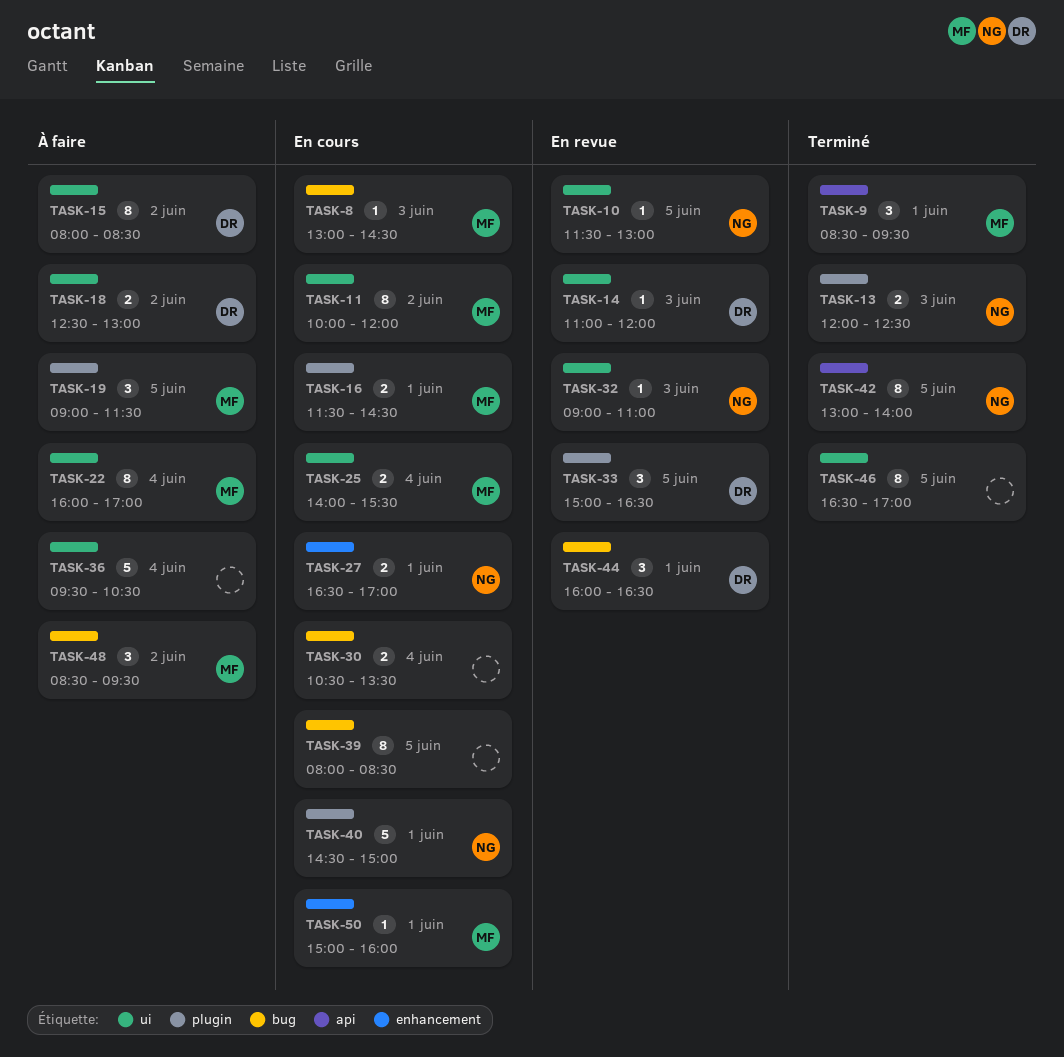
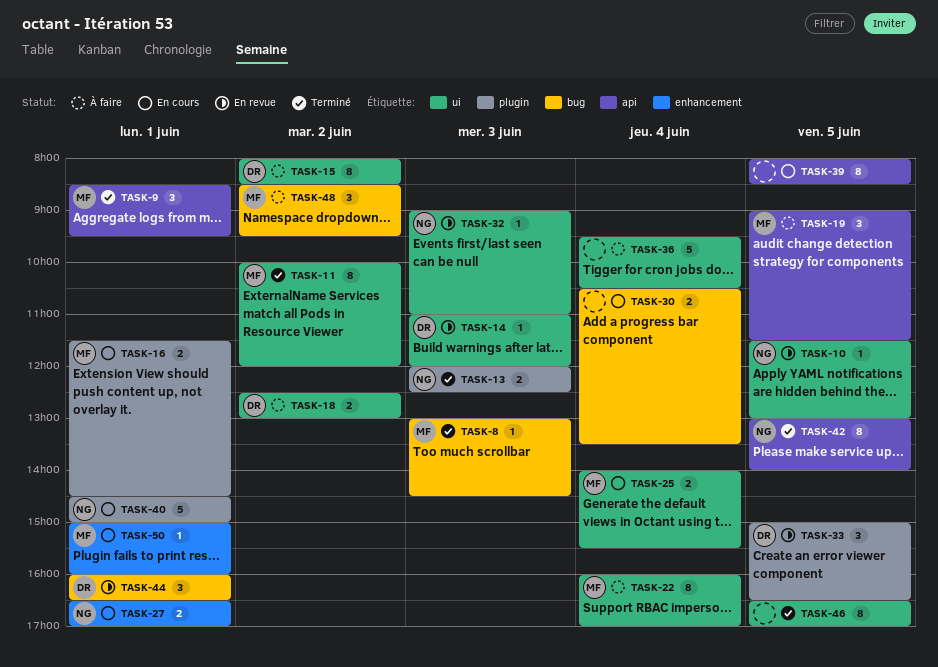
TASK-8, status: En cours -> Terminé
TASK-11, status: En cours -> Terminé
TASK-19, label: plugin -> api
TASK-39, label: bug -> api

